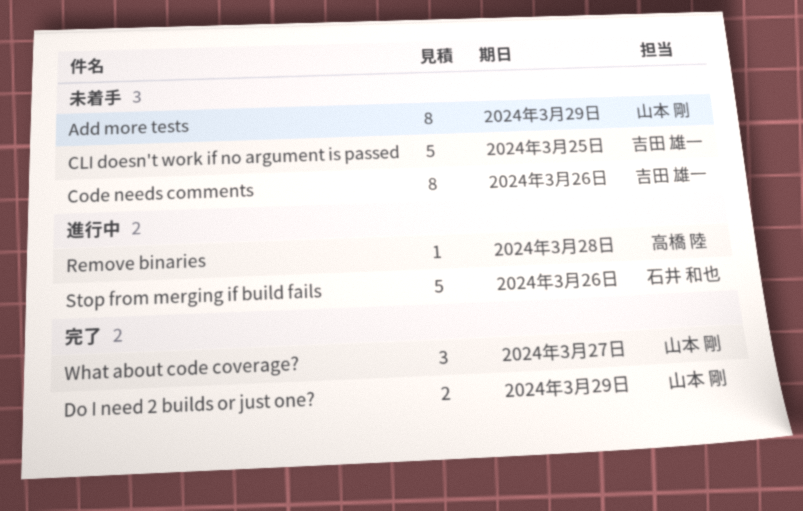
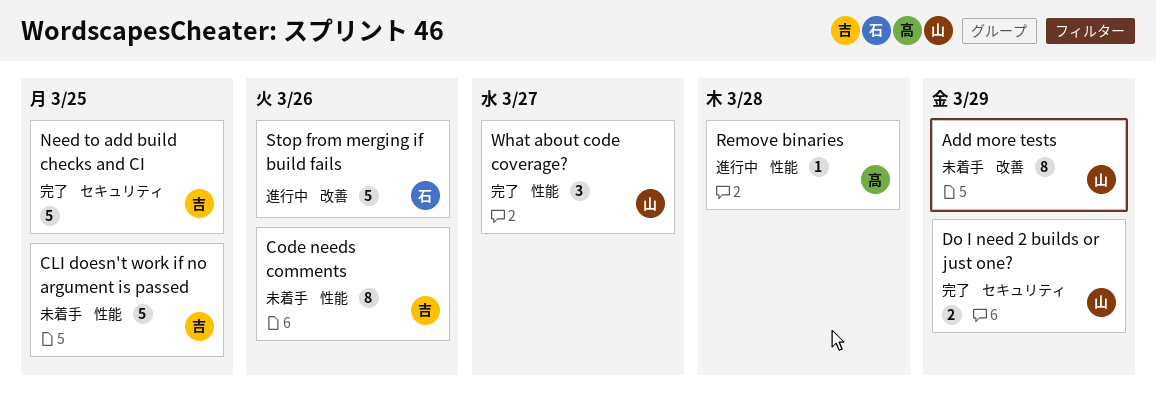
Need to add build checks and CI: none -> present

